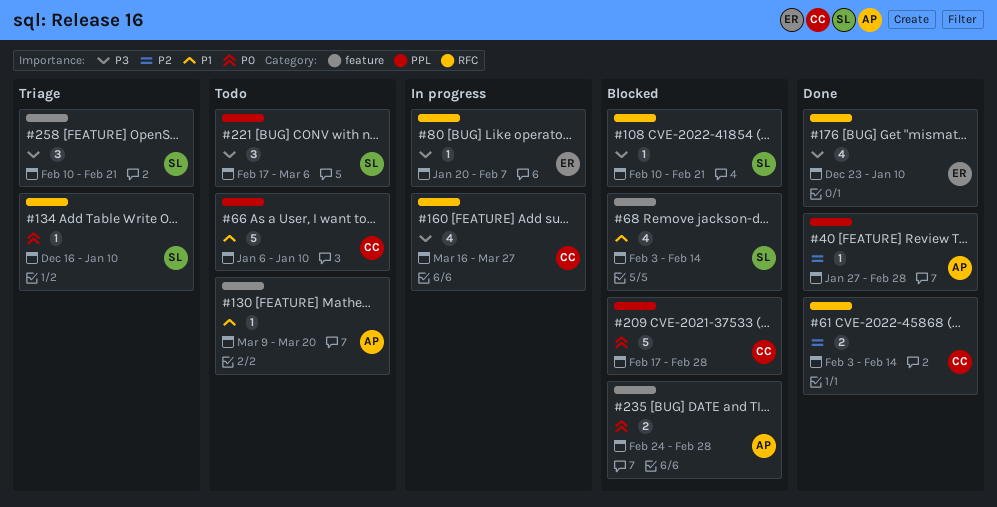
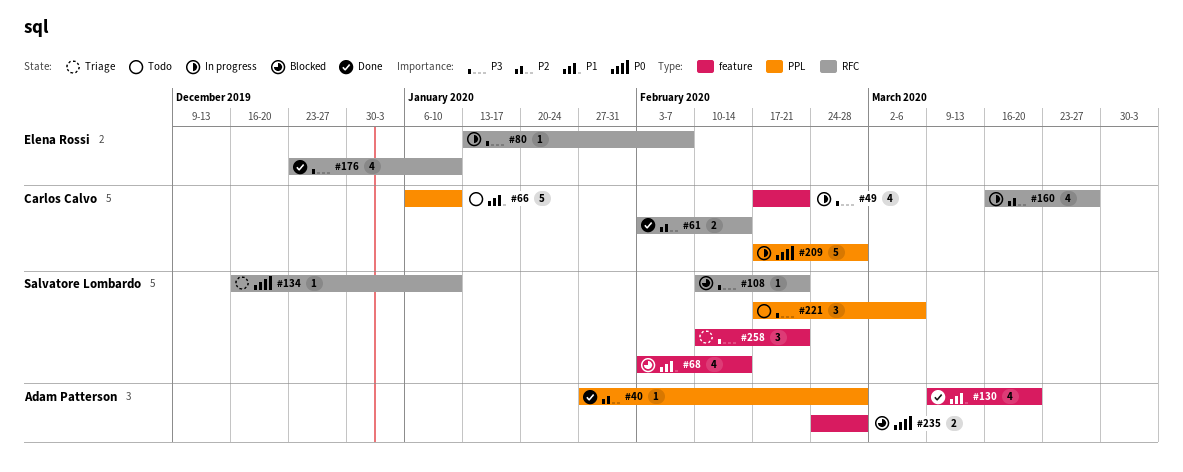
#49: none -> present
#80, start: Jan 20 -> Jan 13
#130, status: Todo -> Done
#130, estimate: 1 -> 4
#160, priority: P3 -> P2
#209, status: Blocked -> In progress

